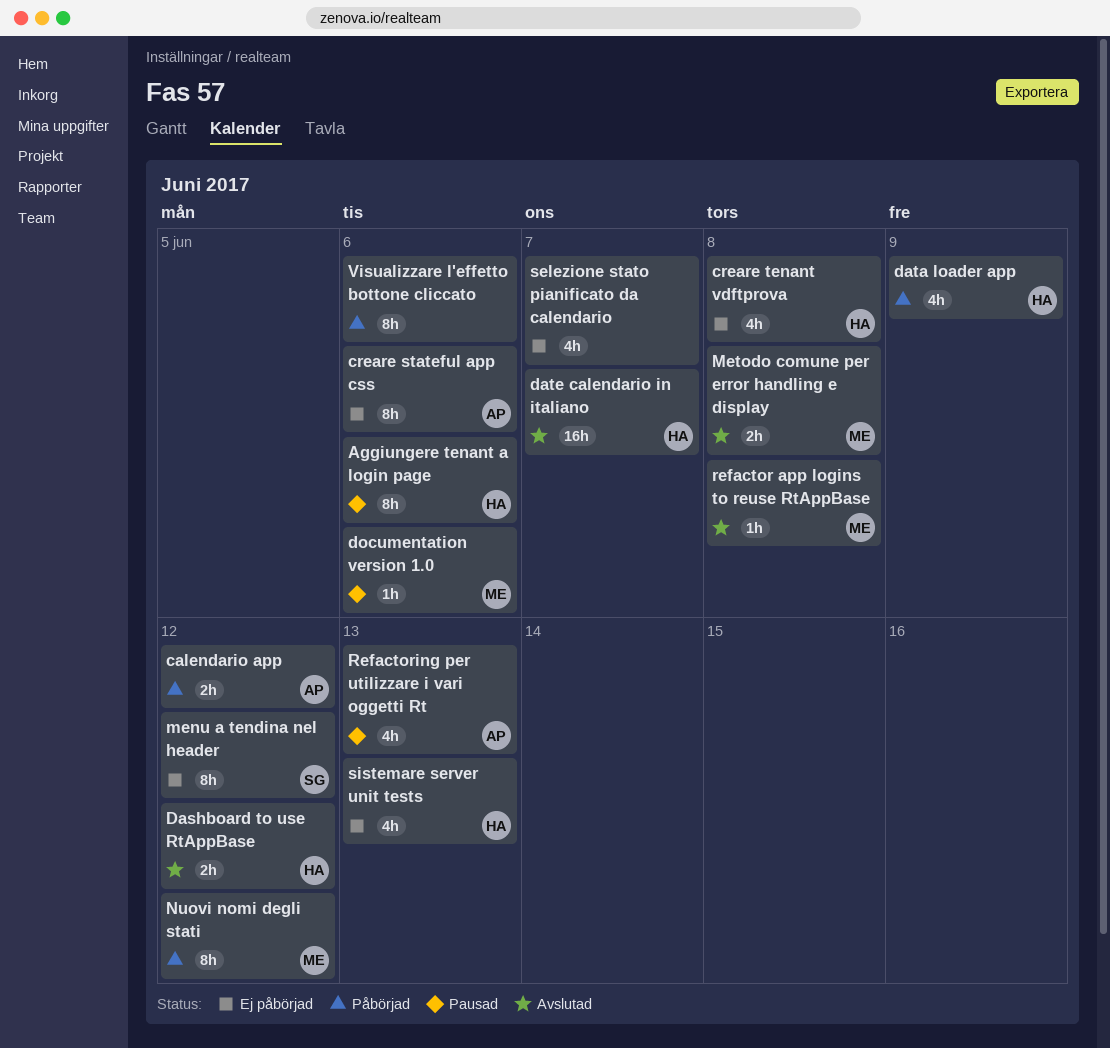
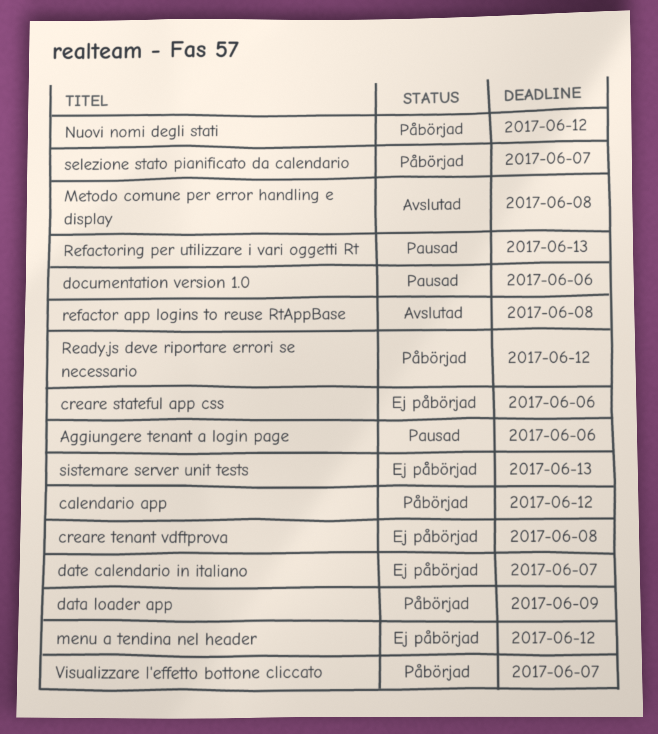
Dashboard to use RtAppBase: present -> none
date calendario in italiano, status: Avslutad -> Ej påbörjad
Ready.js deve riportare errori se necessario: none -> present
selezione stato pianificato da calendario, status: Ej påbörjad -> Påbörjad
Visualizzare l'effetto bottone cliccato, due: Jun 6 -> Jun 7

